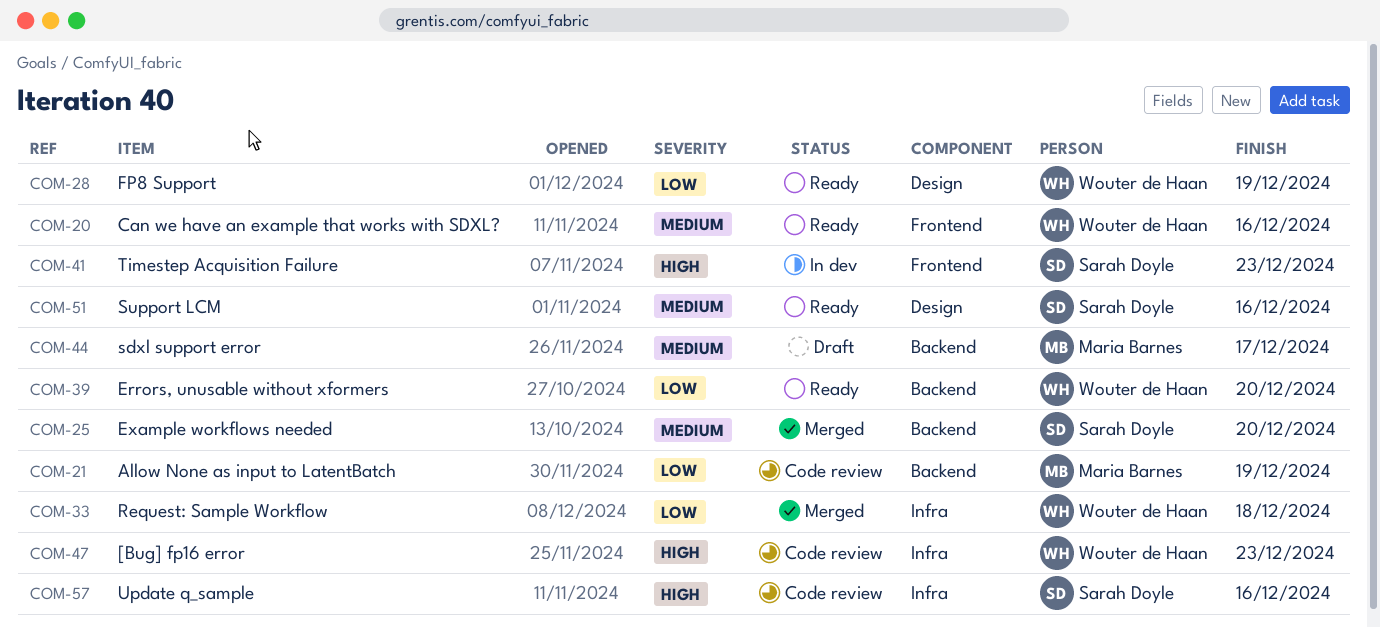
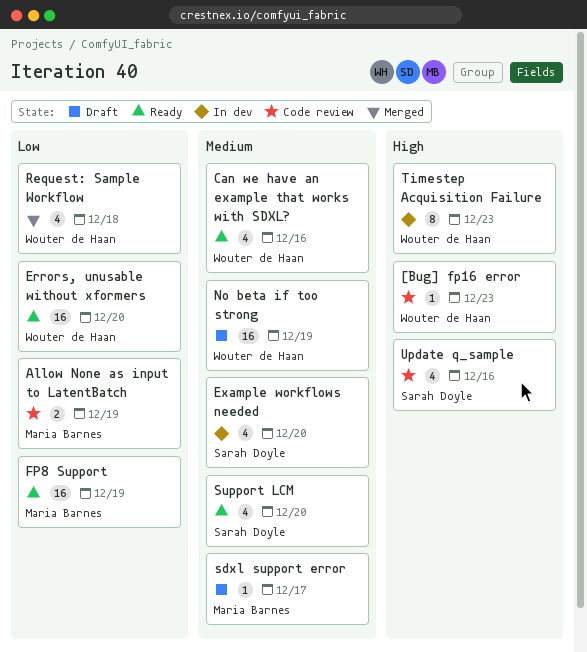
Example workflows needed, status: Merged -> In dev
FP8 Support, owner: Wouter de Haan -> Maria Barnes
No beta if too strong: none -> present
Support LCM, due: Dec 16 -> Dec 20
Timestep Acquisition Failure, owner: Sarah Doyle -> Wouter de Haan

